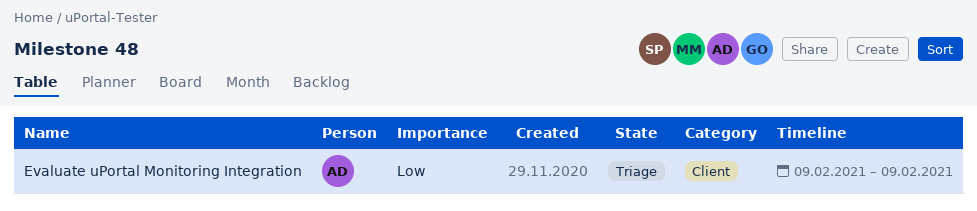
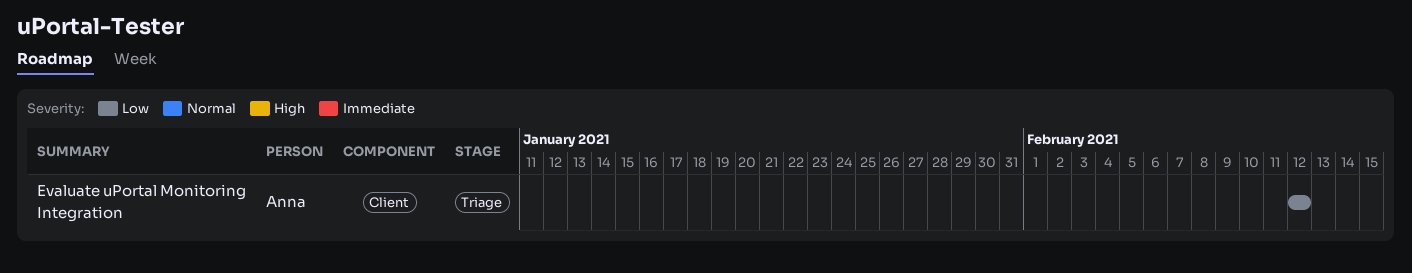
Evaluate uPortal Monitoring Integration, start: Feb 9 -> Feb 12
Evaluate uPortal Monitoring Integration, due: Feb 9 -> Feb 12

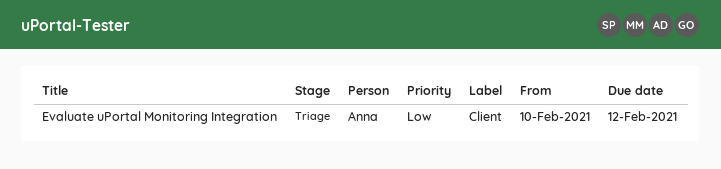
Evaluate uPortal Monitoring Integration, start: Feb 12 -> Feb 10

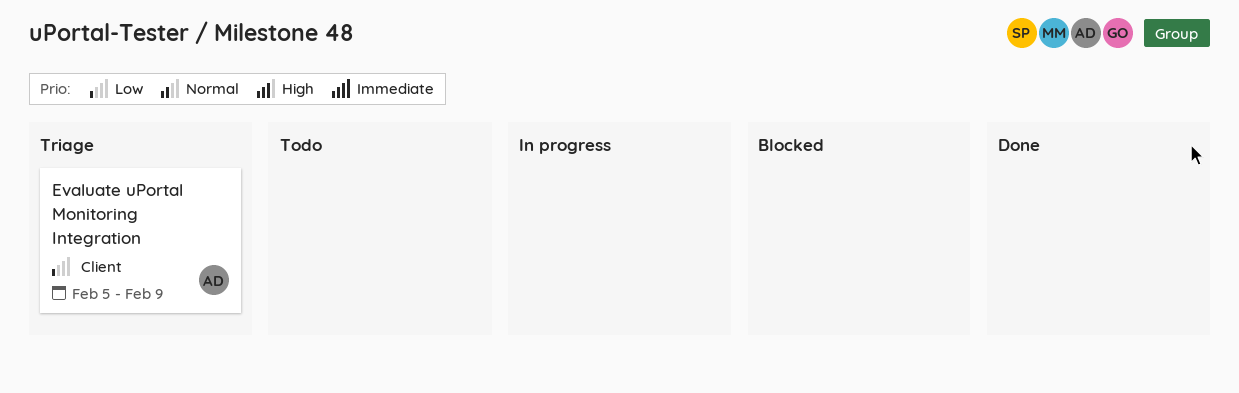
Evaluate uPortal Monitoring Integration, start: Feb 10 -> Feb 5
Evaluate uPortal Monitoring Integration, due: Feb 12 -> Feb 9

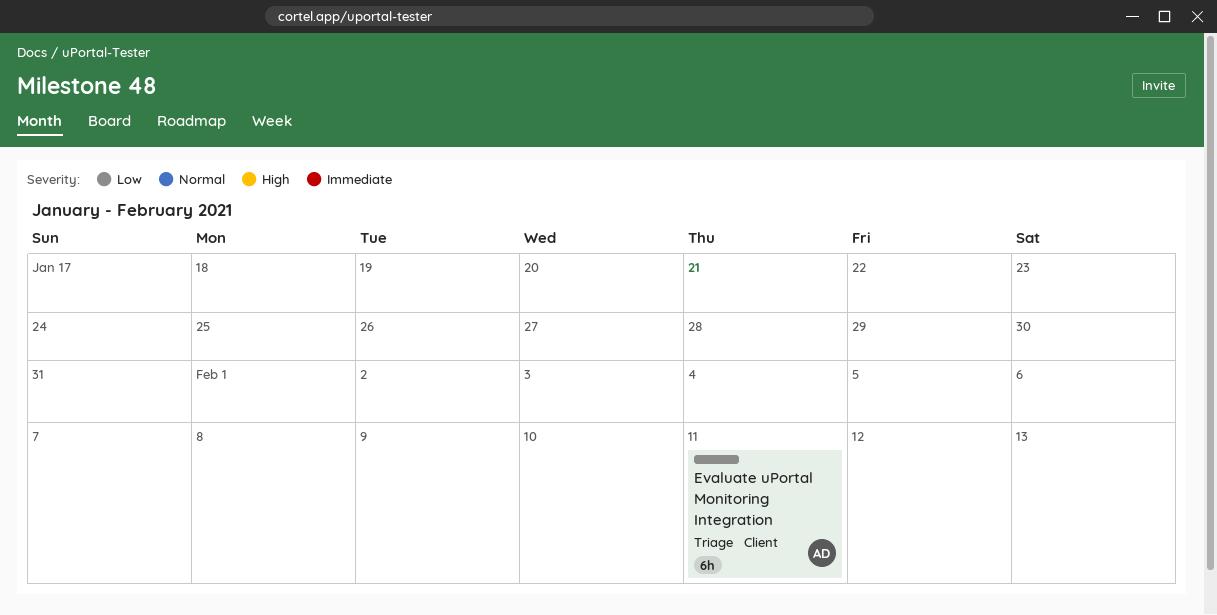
Evaluate uPortal Monitoring Integration, due: Feb 9 -> Feb 11

